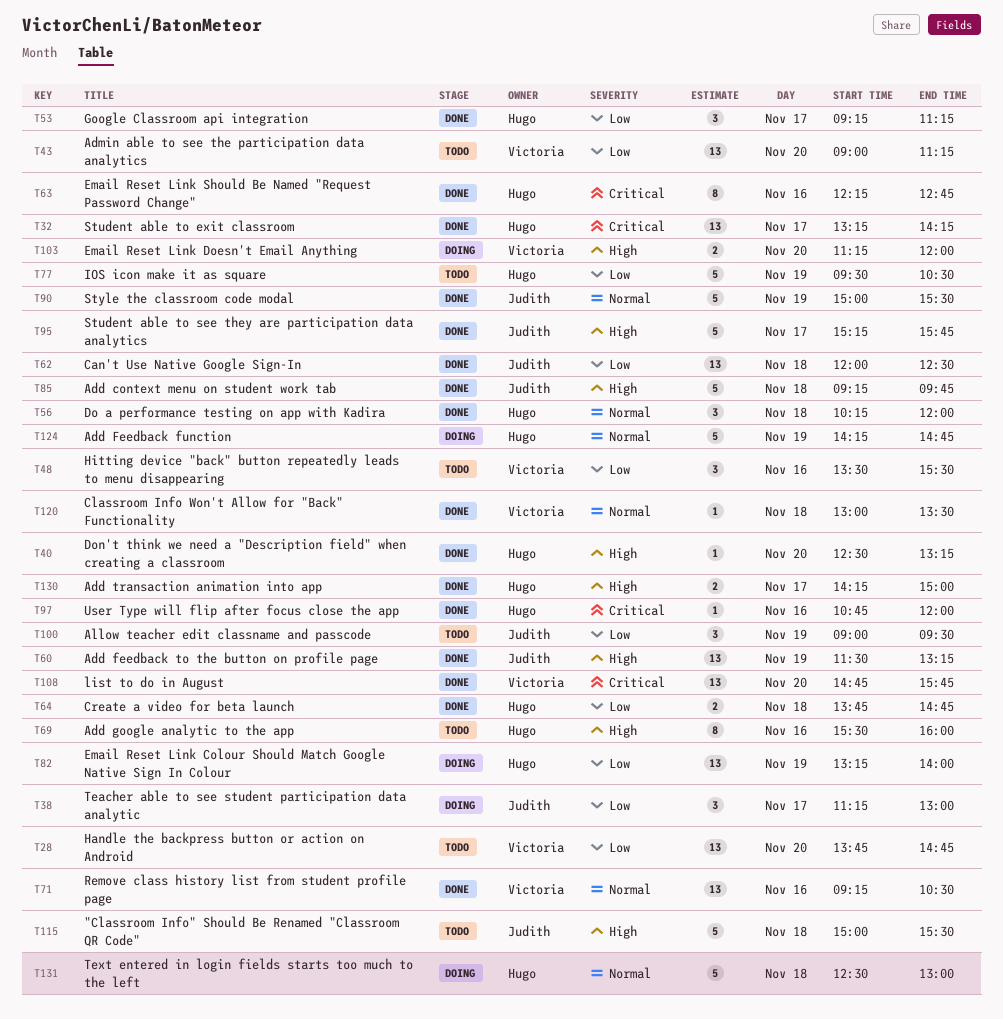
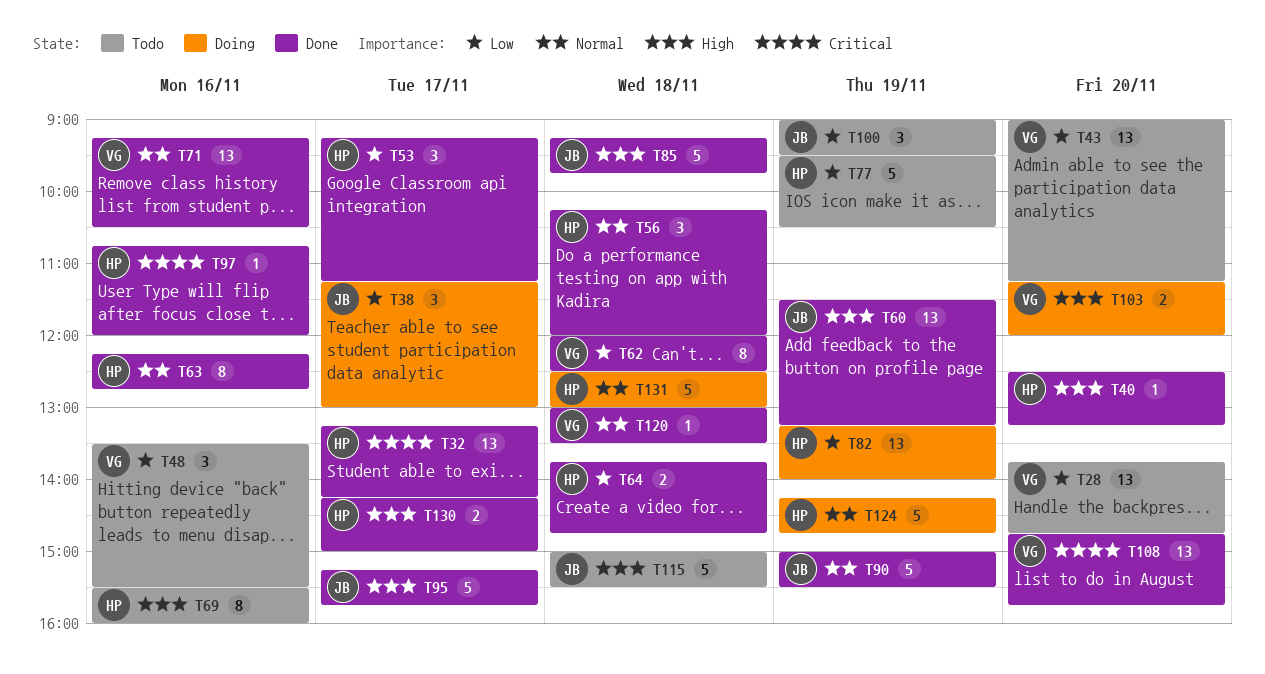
T62, owner: Judith -> Victoria
T62, estimate: 13 -> 8
T63, priority: Critical -> Normal

